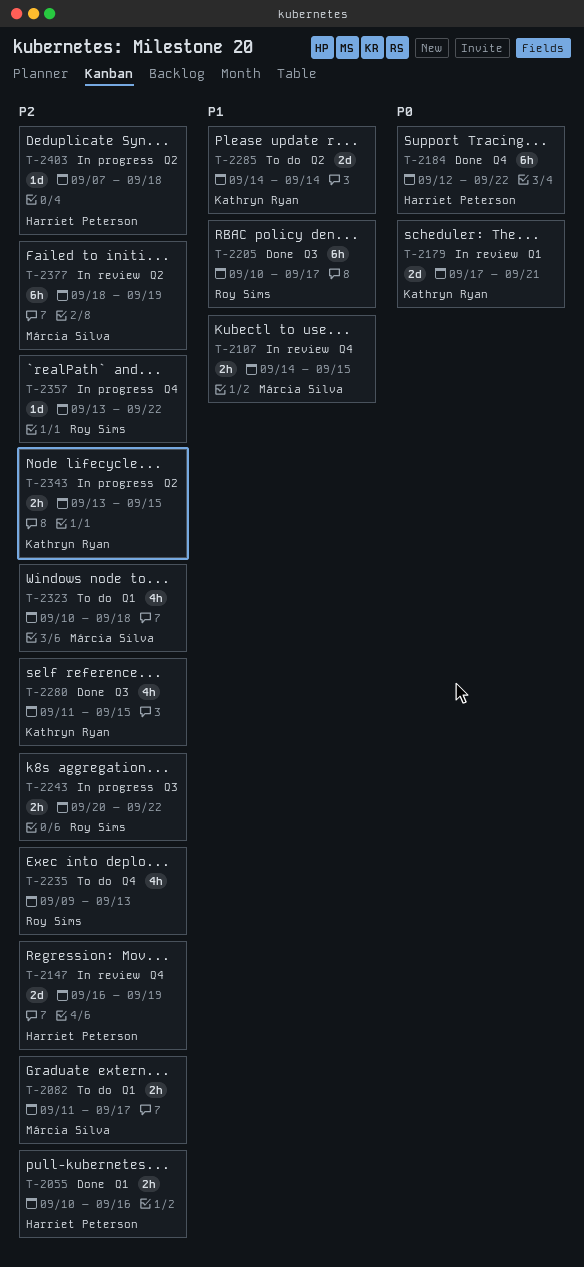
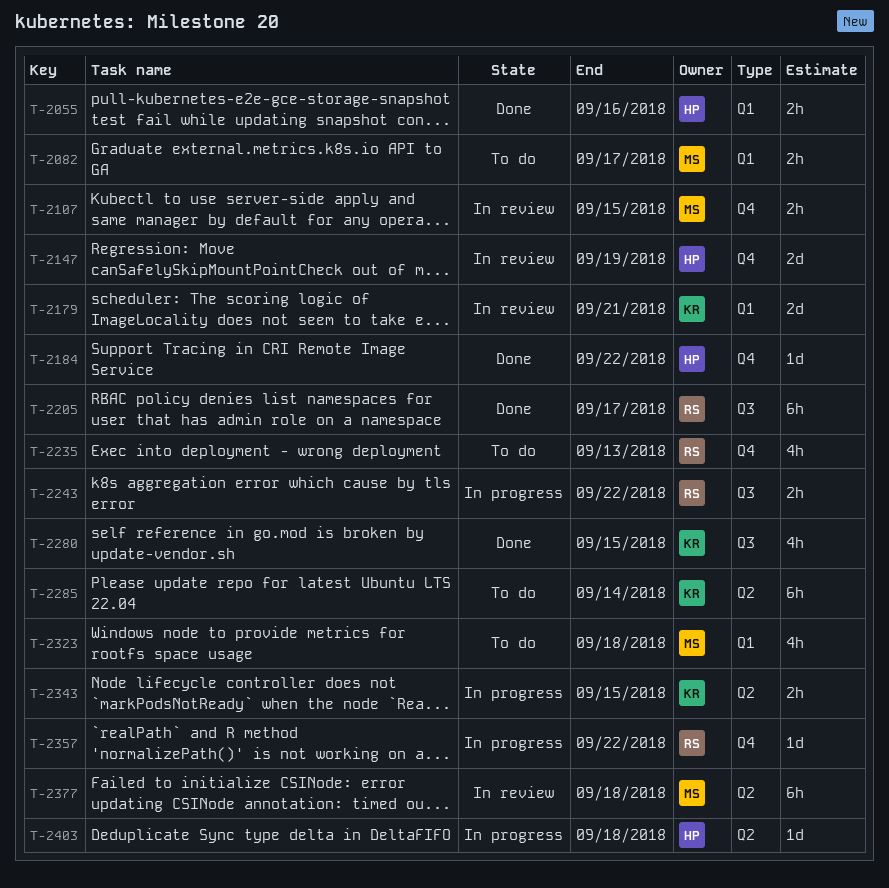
T-2184, estimate: 6h -> 1d
T-2285, estimate: 2d -> 6h
T-2377, due: Sep 19 -> Sep 18

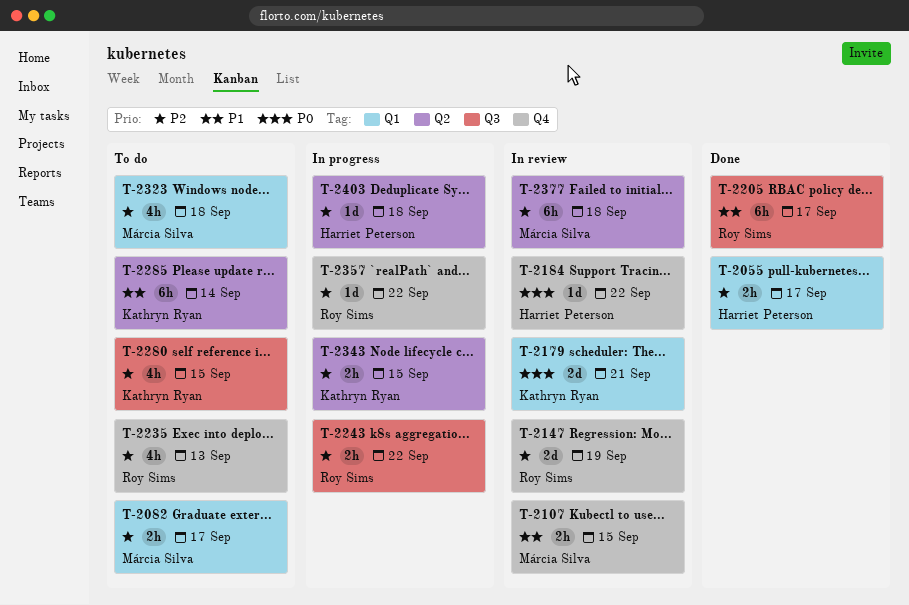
T-2055, due: Sep 16 -> Sep 17
T-2147, owner: Harriet Peterson -> Roy Sims
T-2184, status: Done -> In review
T-2280, status: Done -> To do

